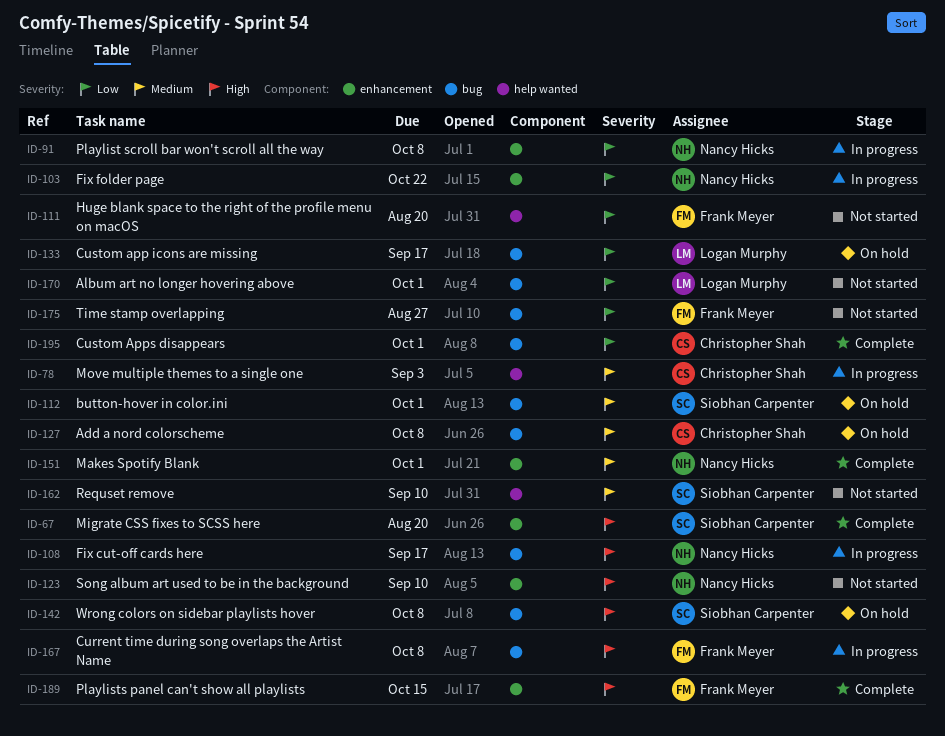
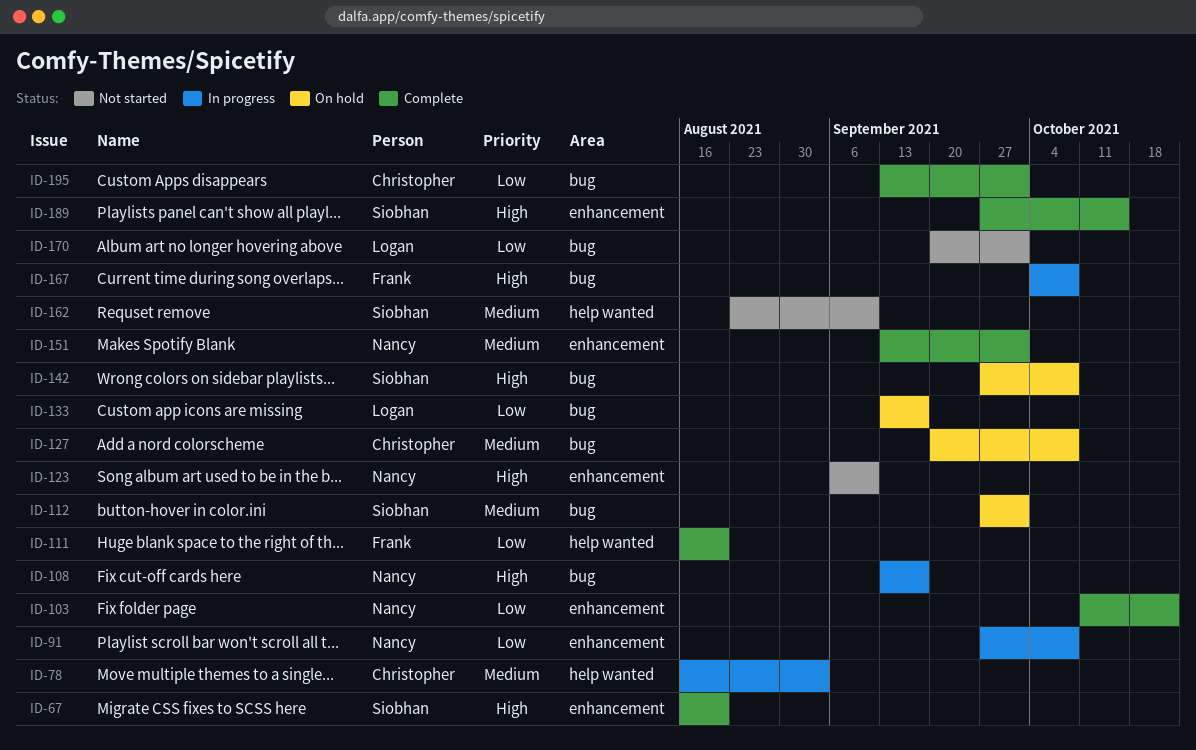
ID-103, status: In progress -> Complete
ID-111, status: Not started -> Complete
ID-175: present -> none
ID-189, owner: Frank Meyer -> Siobhan Carpenter

